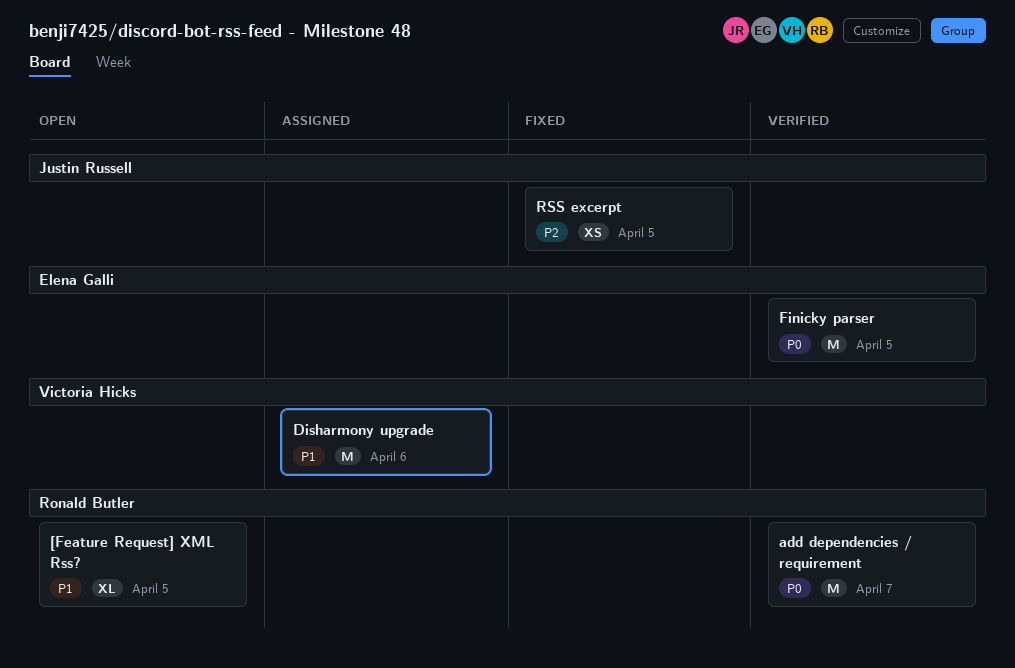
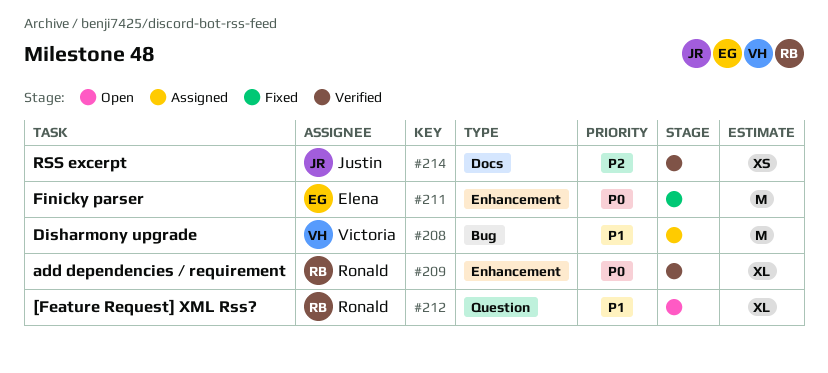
add dependencies / requirement, estimate: M -> XL
Finicky parser, status: Verified -> Fixed
RSS excerpt, status: Fixed -> Verified

